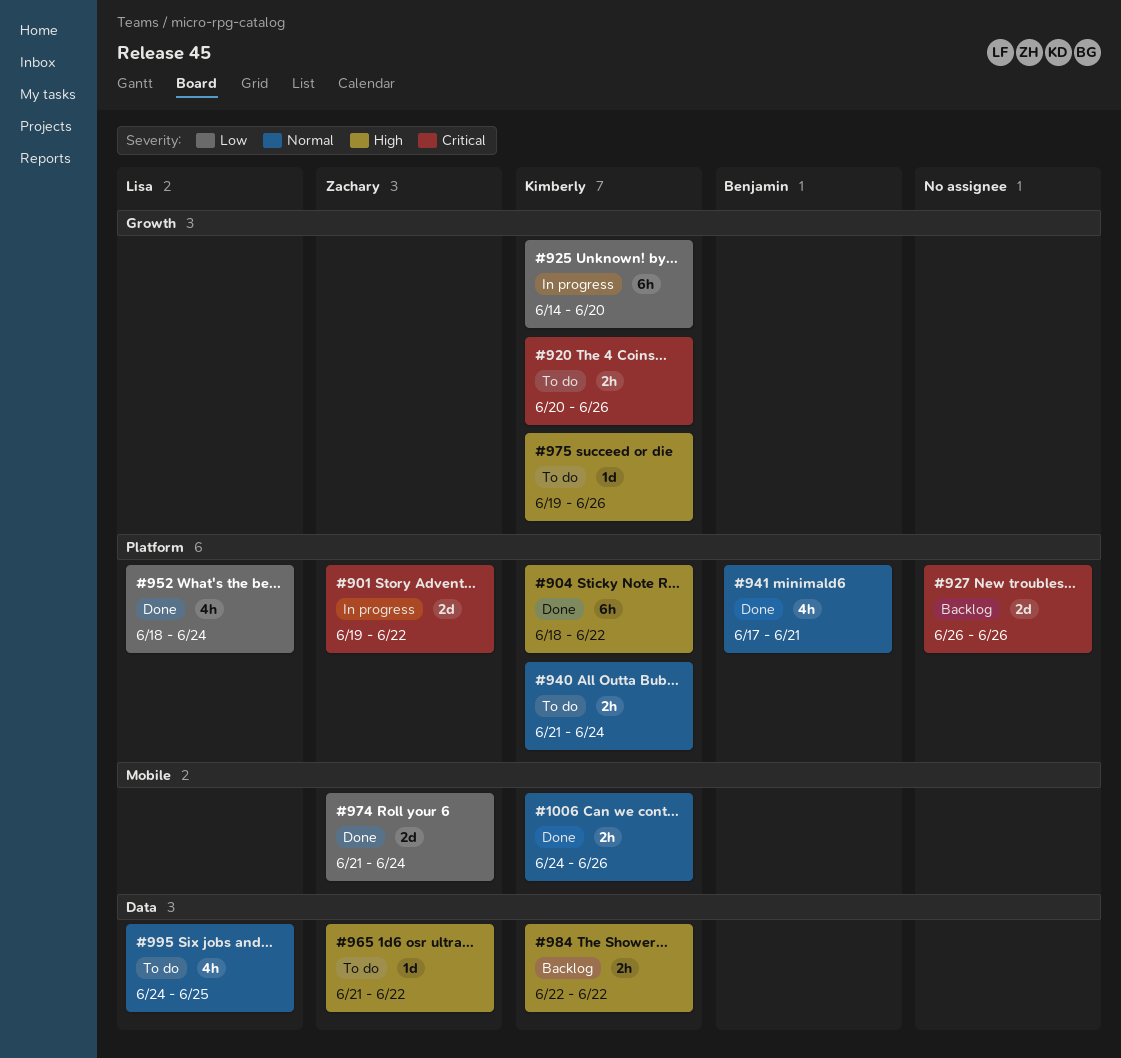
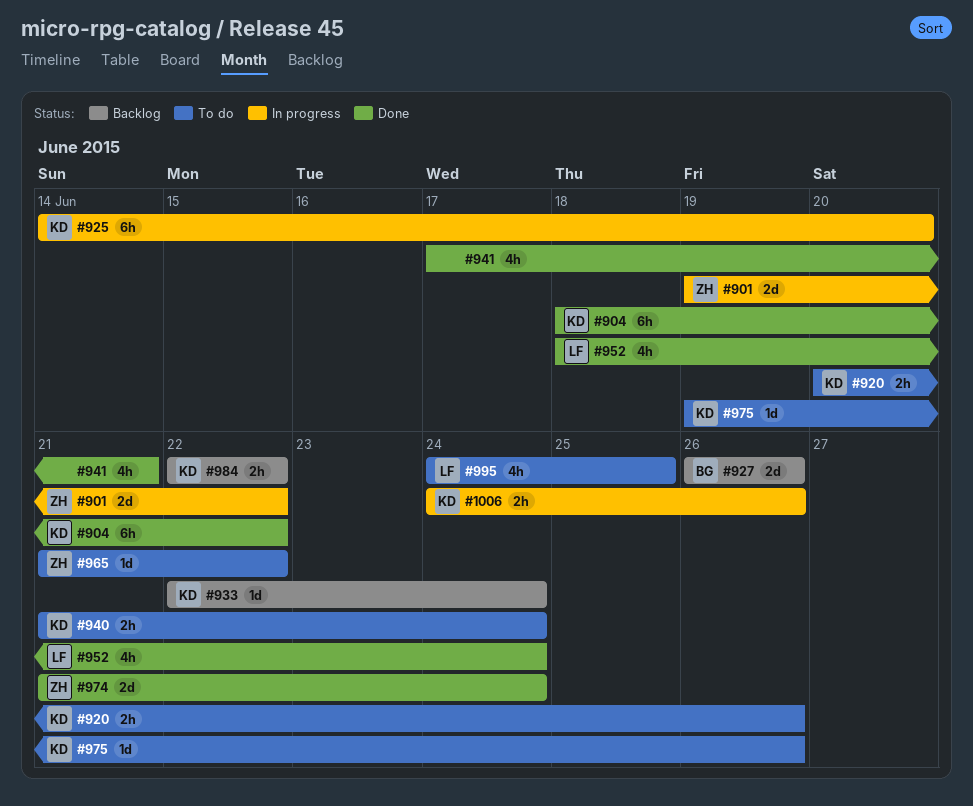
#927, owner: none -> Benjamin
#933: none -> present
#941, owner: Benjamin -> none
#1006, status: Done -> In progress

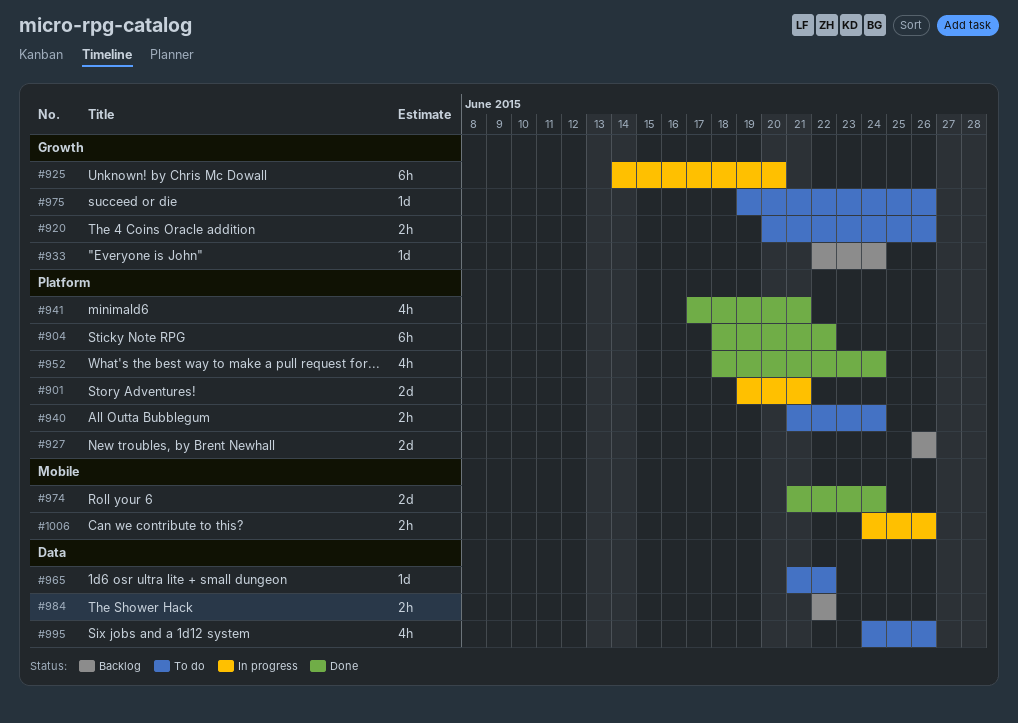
#901, due: Jun 22 -> Jun 21
#995, due: Jun 25 -> Jun 26

